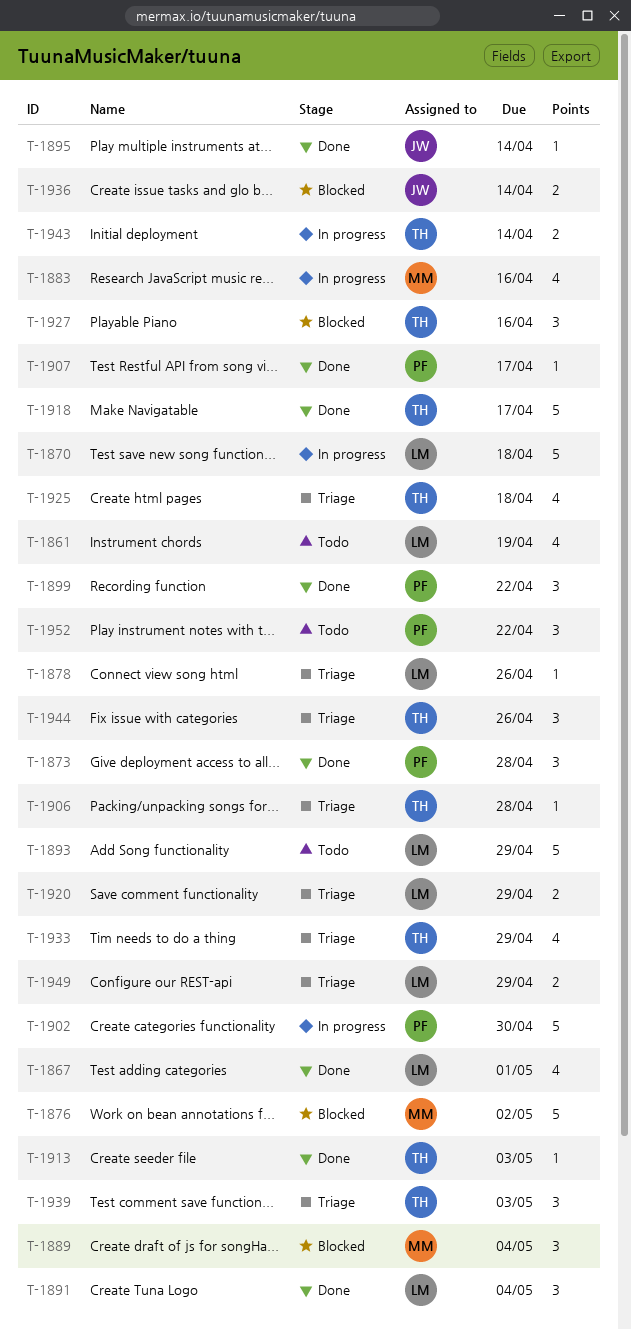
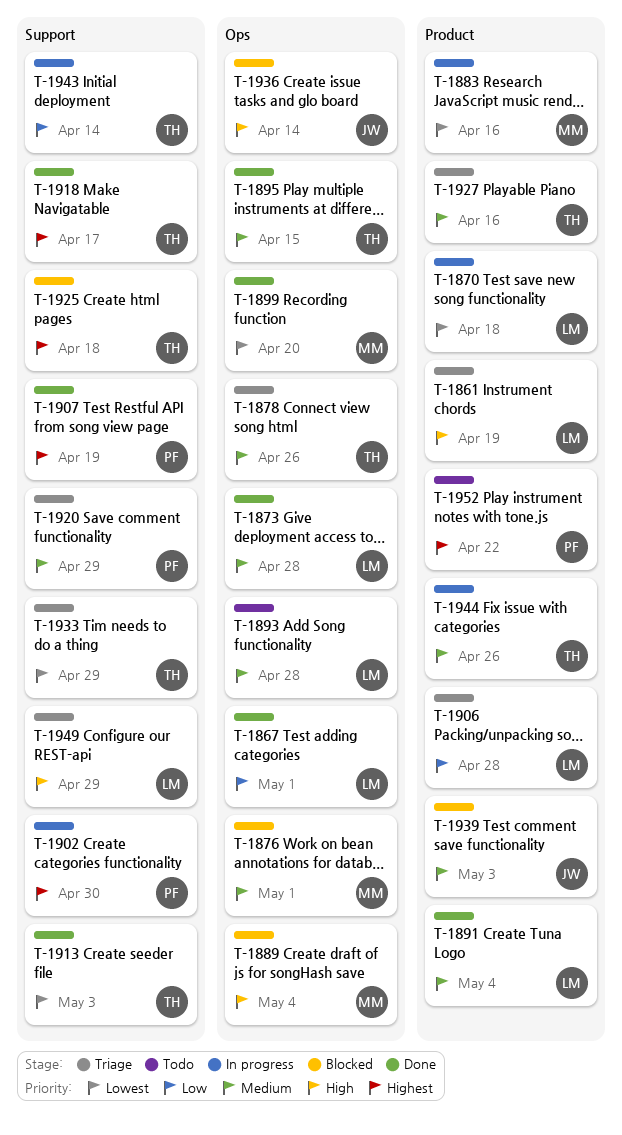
T-1861, status: Todo -> Triage
T-1873, owner: PF -> LM
T-1876, due: May 2 -> May 1
T-1878, owner: LM -> TH
T-1893, due: Apr 29 -> Apr 28
T-1895, owner: JW -> TH
T-1895, due: Apr 14 -> Apr 15
T-1899, owner: PF -> MM
T-1899, due: Apr 22 -> Apr 20
T-1906, owner: TH -> LM
T-1907, due: Apr 17 -> Apr 19
T-1920, owner: LM -> PF
T-1925, status: Triage -> Blocked
T-1927, status: Blocked -> Triage
T-1939, status: Triage -> Blocked
T-1939, owner: TH -> JW
T-1944, status: Triage -> In progress

